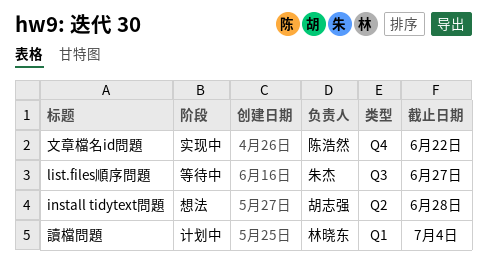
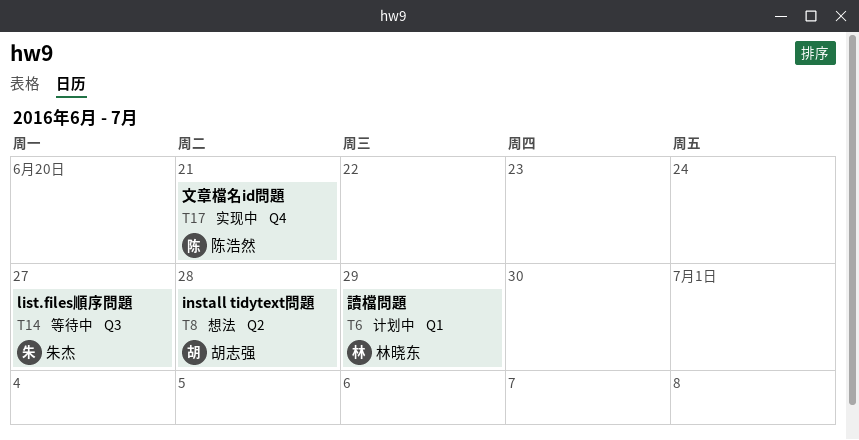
文章檔名id問題, due: Jun 22 -> Jun 21
讀檔問題, due: Jul 4 -> Jun 29

